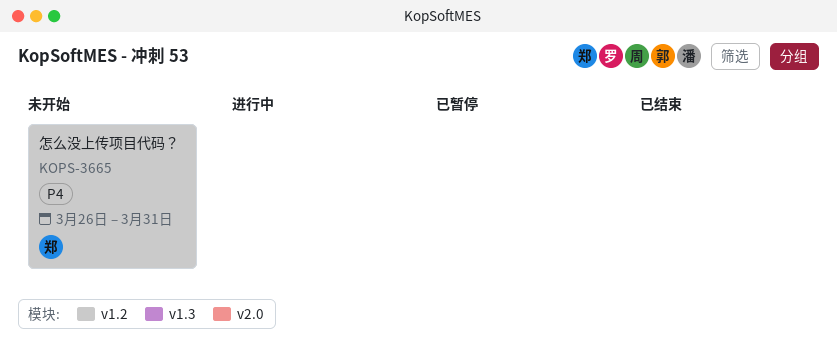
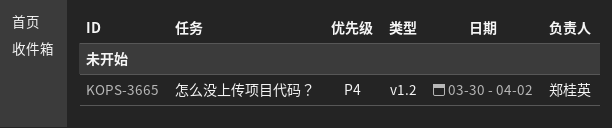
KOPS-3665, start: Mar 26 -> Mar 30
KOPS-3665, due: Mar 31 -> Apr 2

